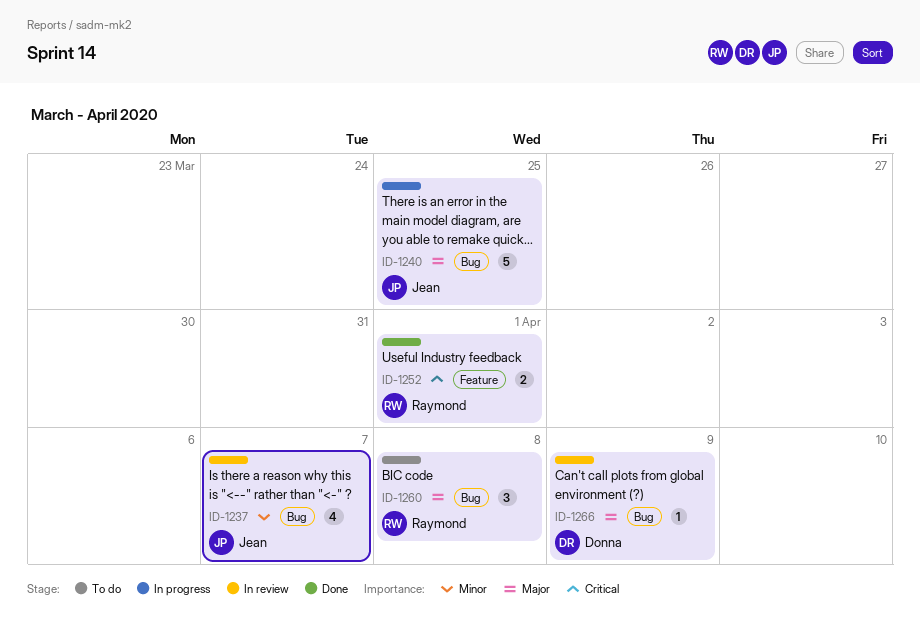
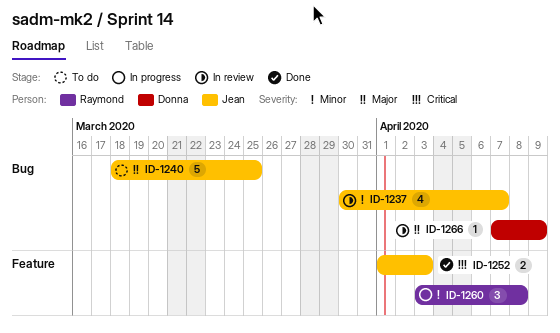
ID-1240, status: In progress -> To do
ID-1252, owner: Raymond -> Jean
ID-1252, due: Apr 1 -> Apr 3
ID-1260, status: To do -> In progress
ID-1260, priority: Major -> Minor
ID-1260, label: Bug -> Feature

